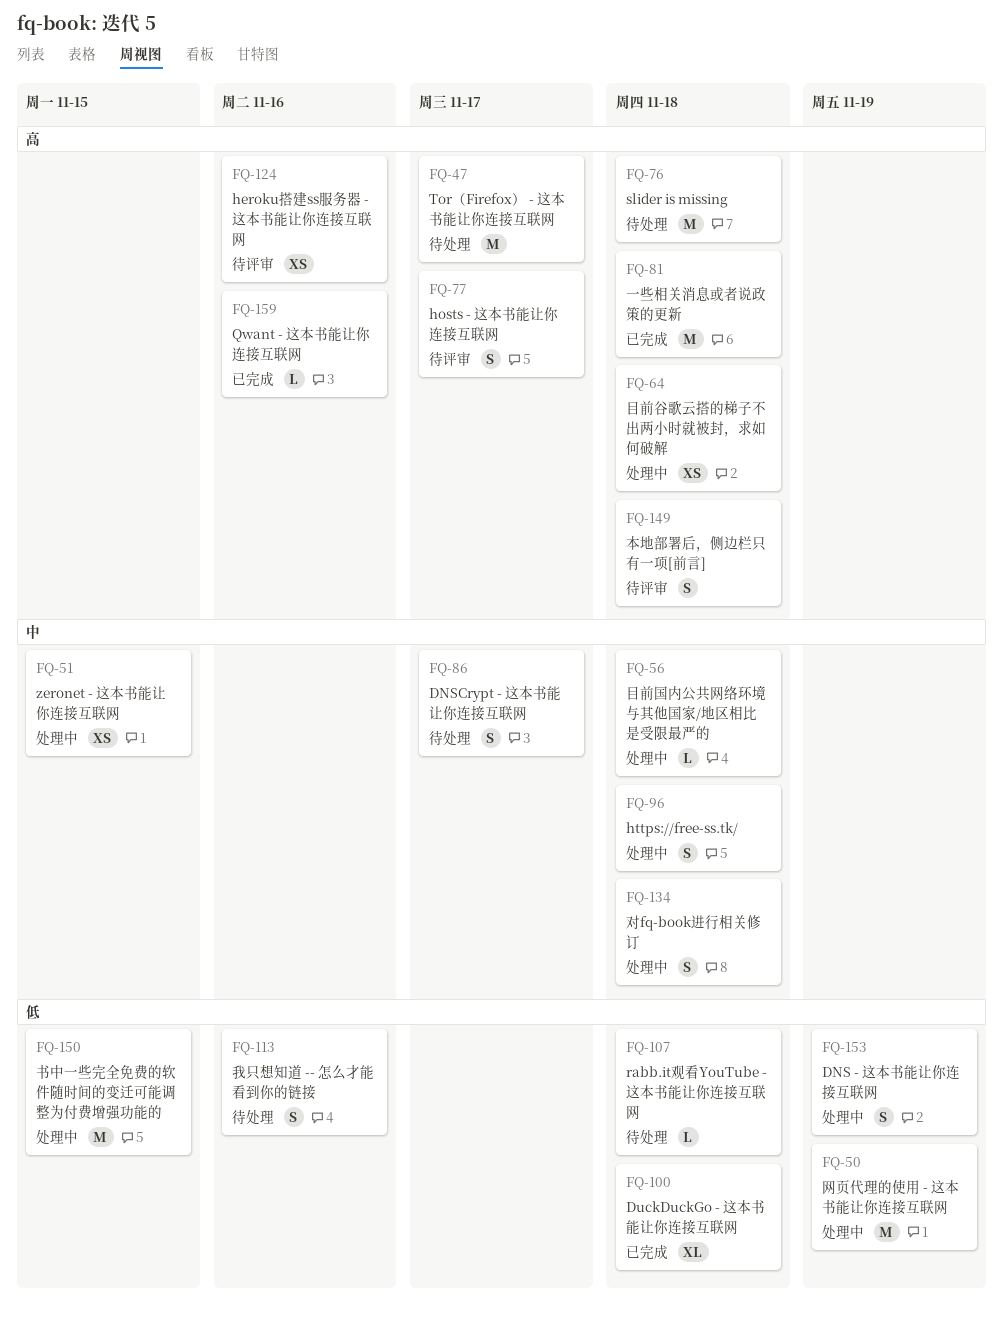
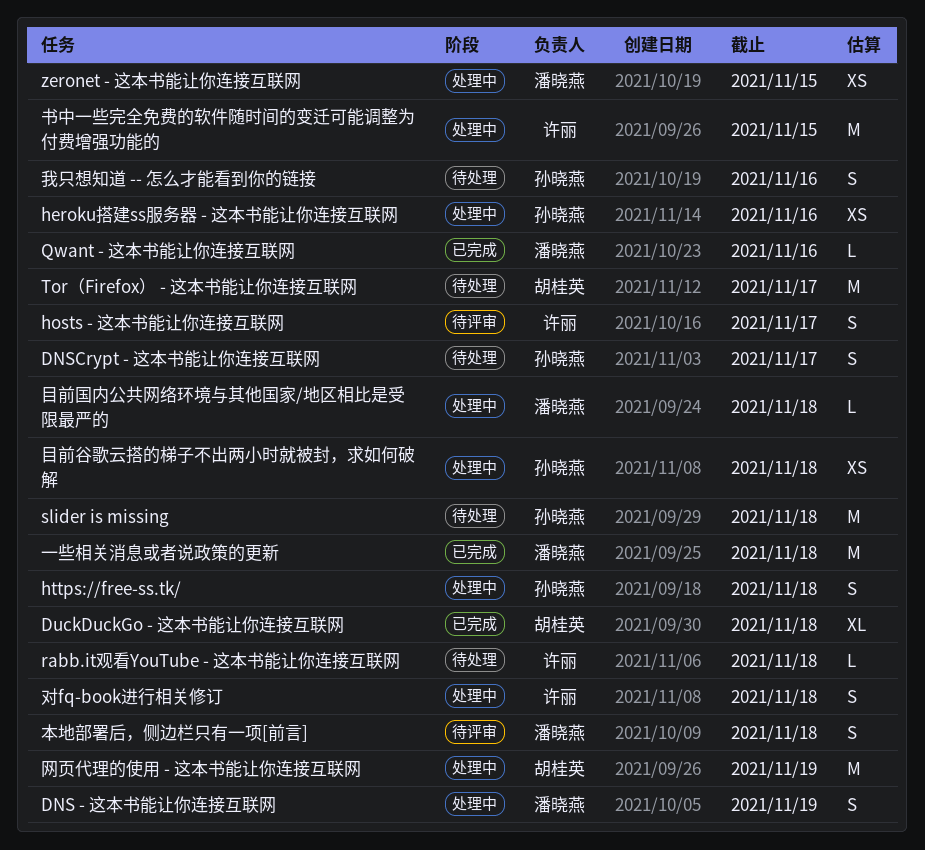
heroku搭建ss服务器 - 这本书能让你连接互联网, status: 待评审 -> 处理中

